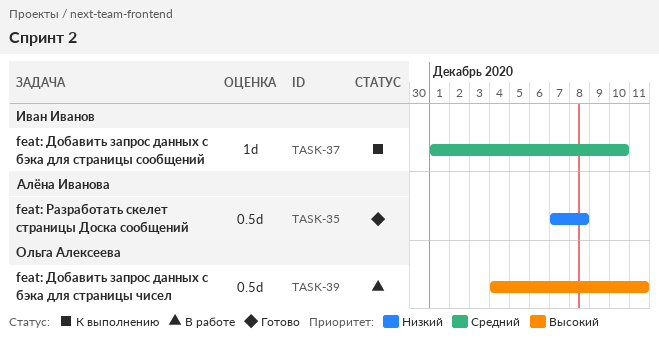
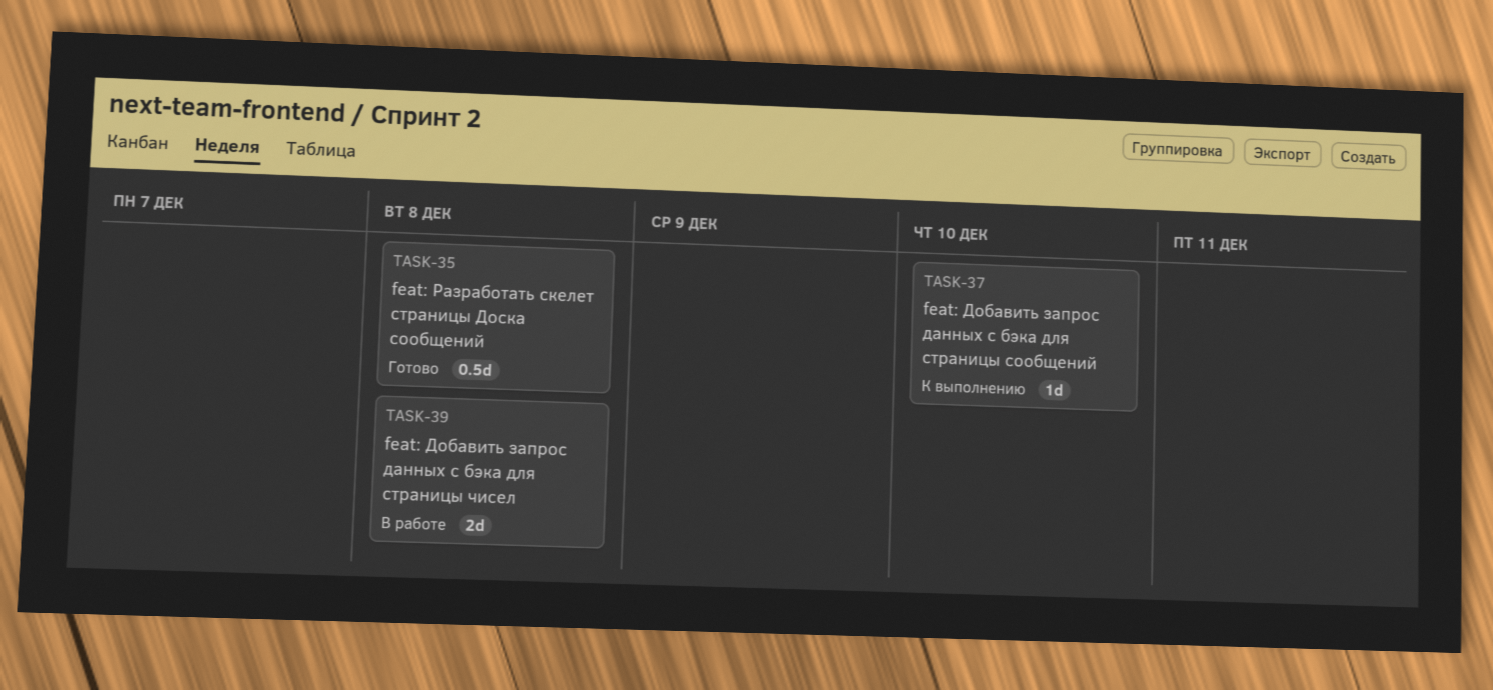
TASK-39, estimate: 0.5d -> 2d
TASK-39, due: Dec 11 -> Dec 8

